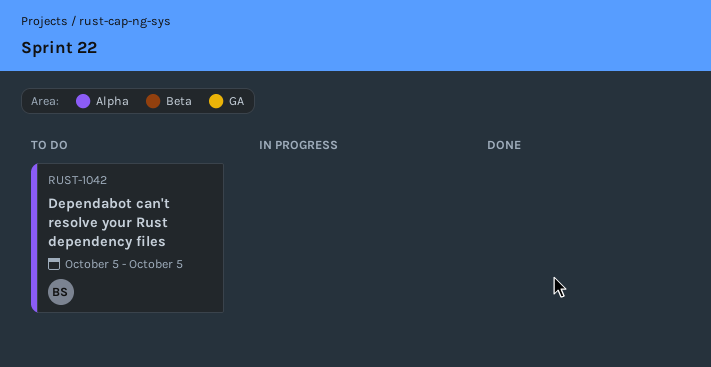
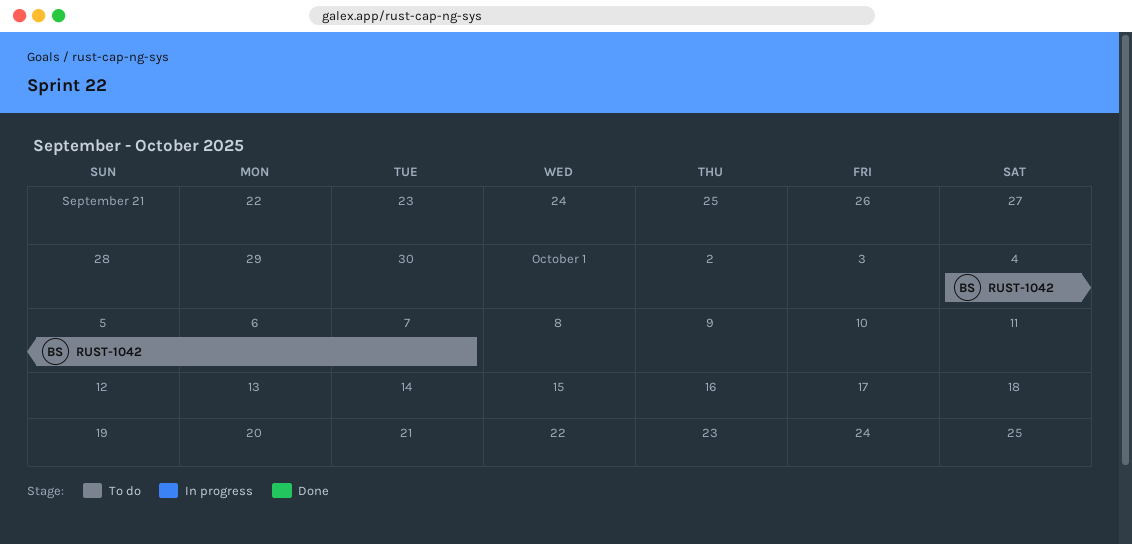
RUST-1042, start: Oct 5 -> Oct 4
RUST-1042, due: Oct 5 -> Oct 7

